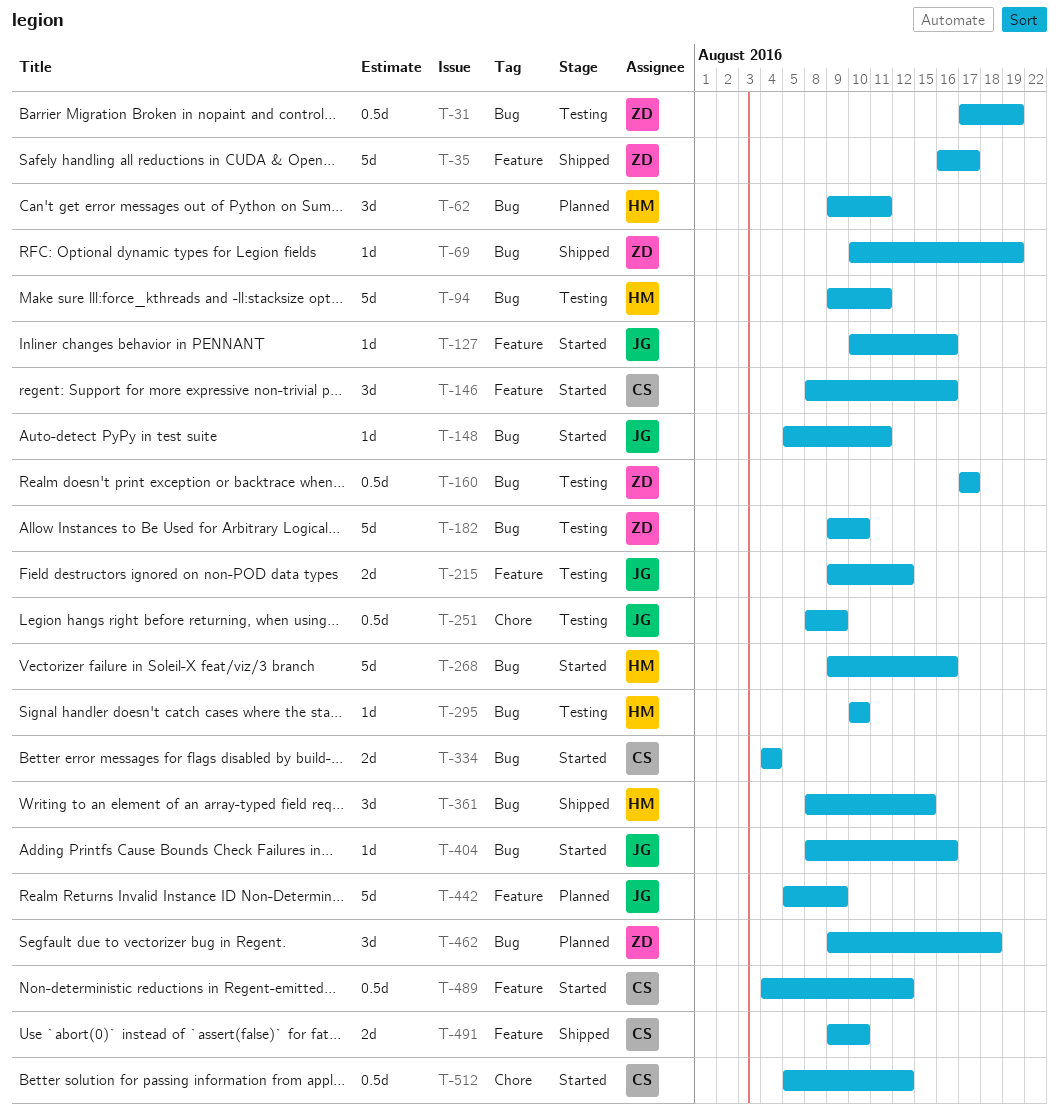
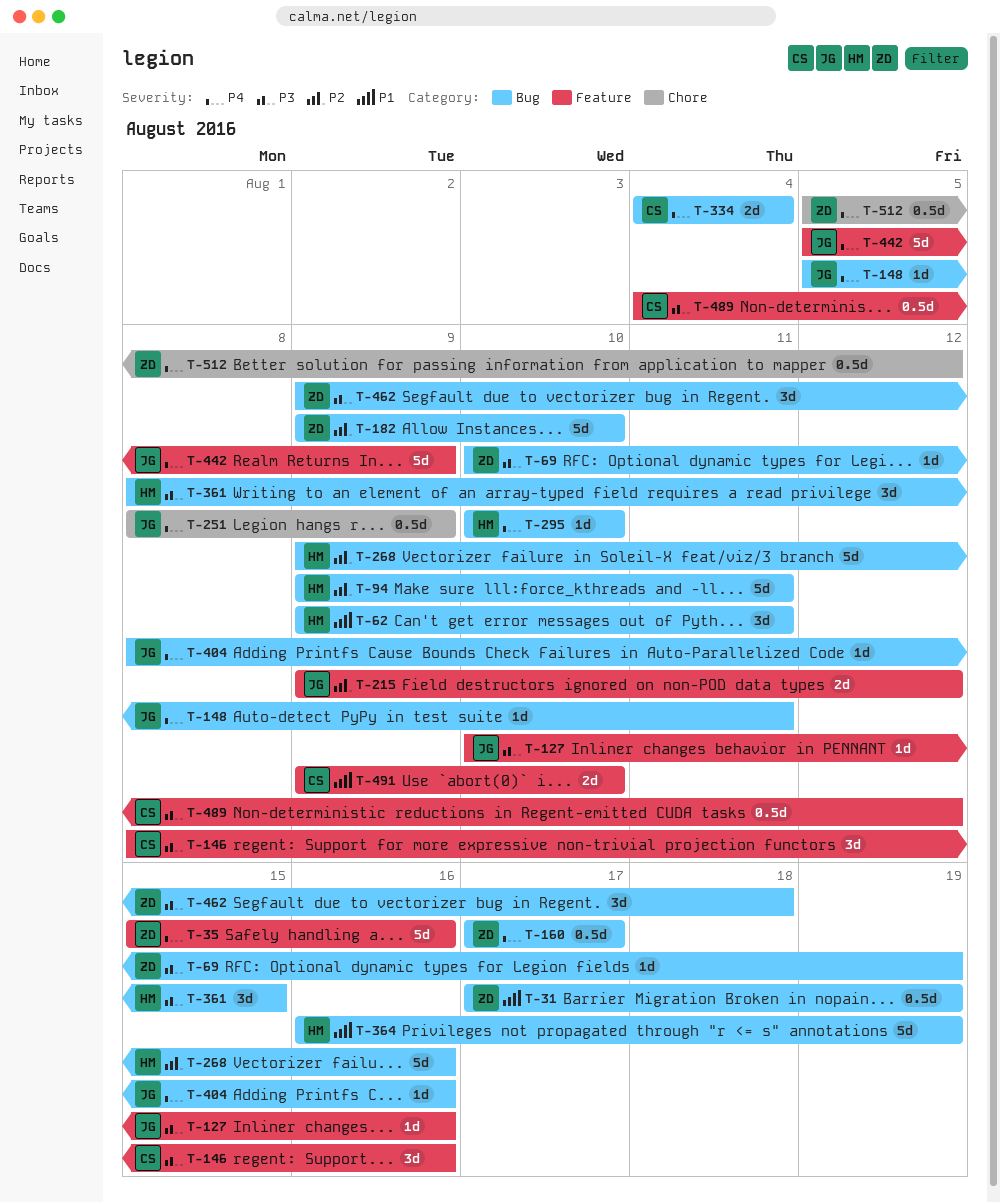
T-35, start: Aug 16 -> Aug 15
T-35, due: Aug 17 -> Aug 16
T-364: none -> present
T-512, owner: CS -> ZD

